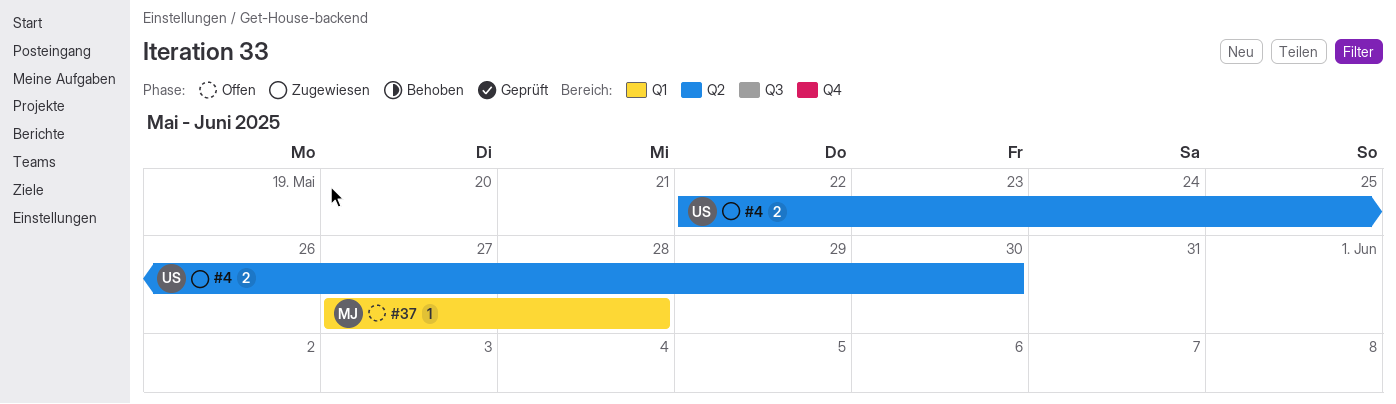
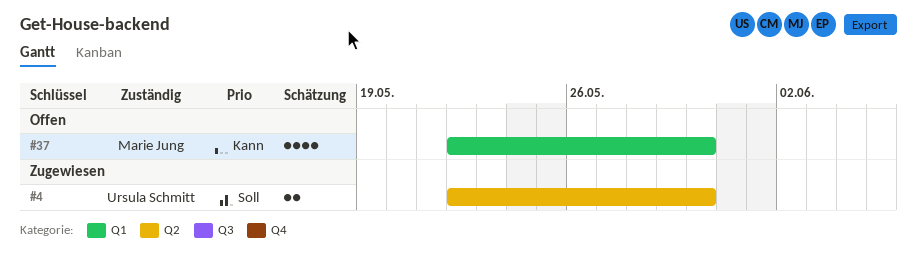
#37, estimate: 1 -> 4
#37, start: May 27 -> May 22
#37, due: May 28 -> May 30

